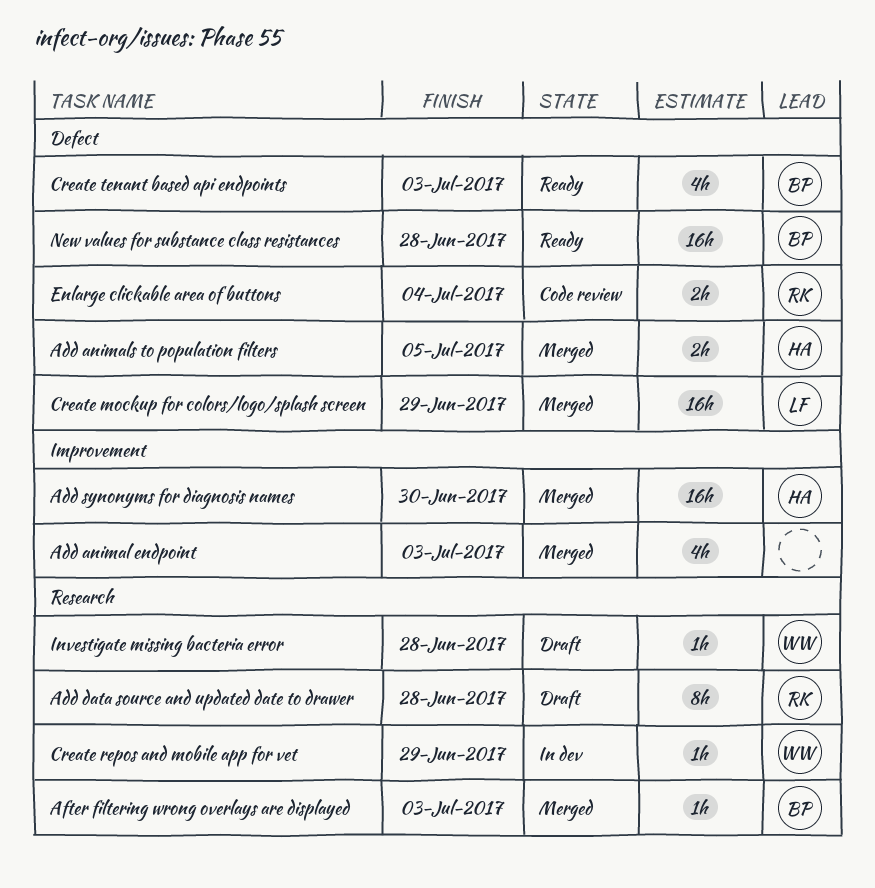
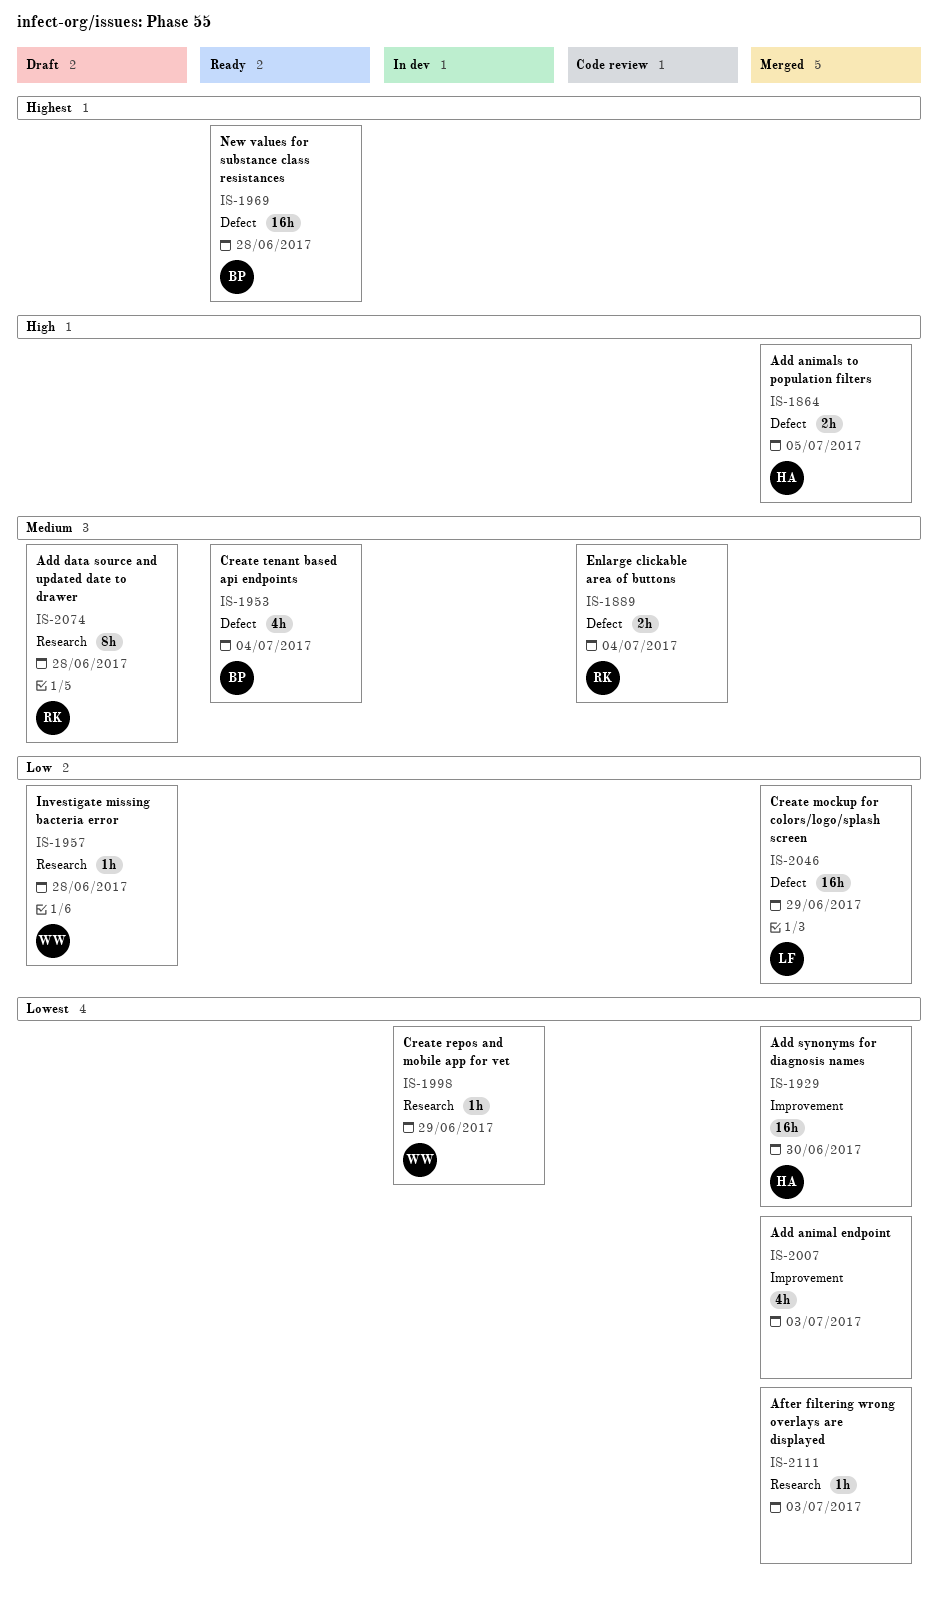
After filtering wrong overlays are displayed, owner: BP -> none
Create tenant based api endpoints, due: Jul 3 -> Jul 4

